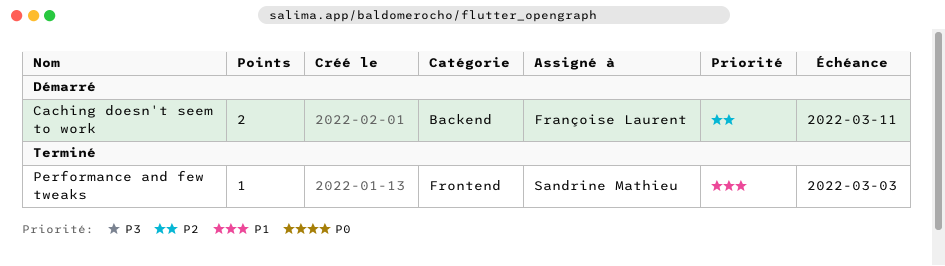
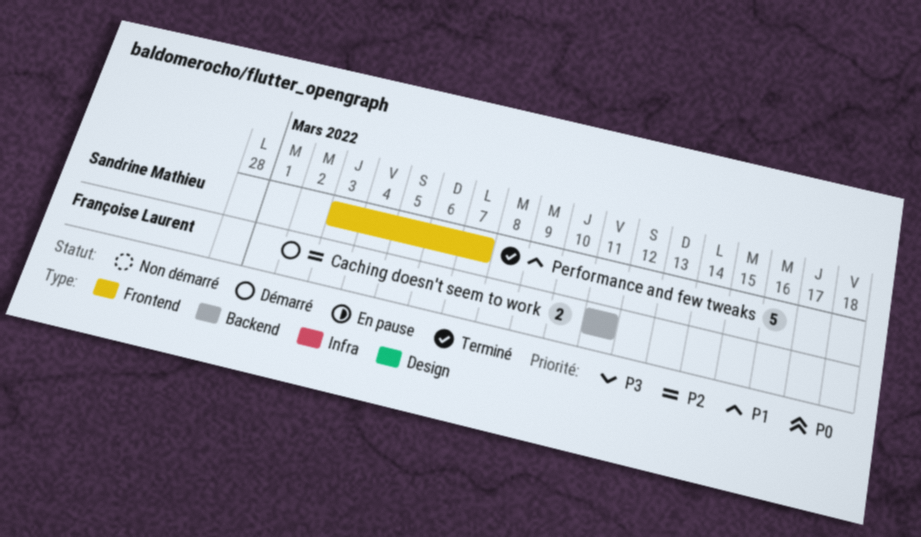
Performance and few tweaks, estimate: 1 -> 5
Performance and few tweaks, due: Mar 3 -> Mar 7

